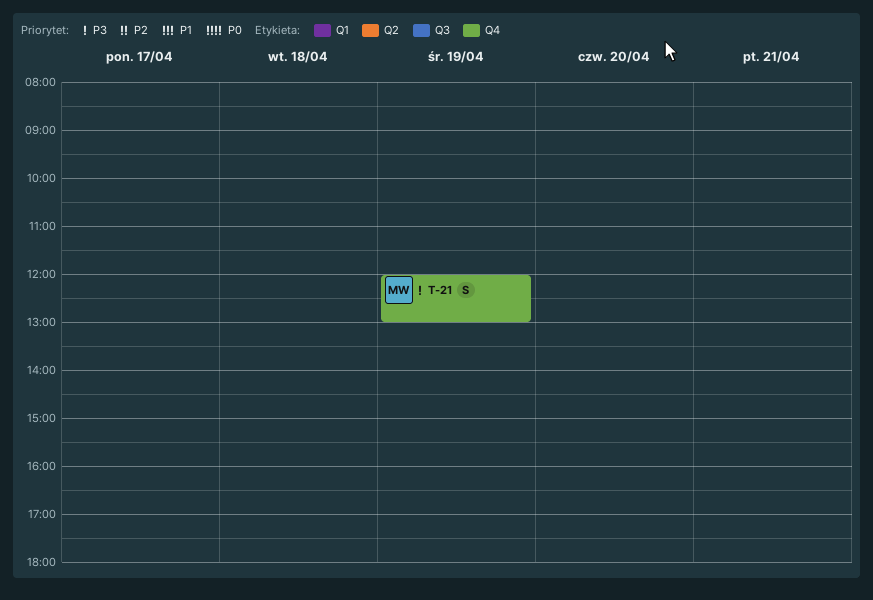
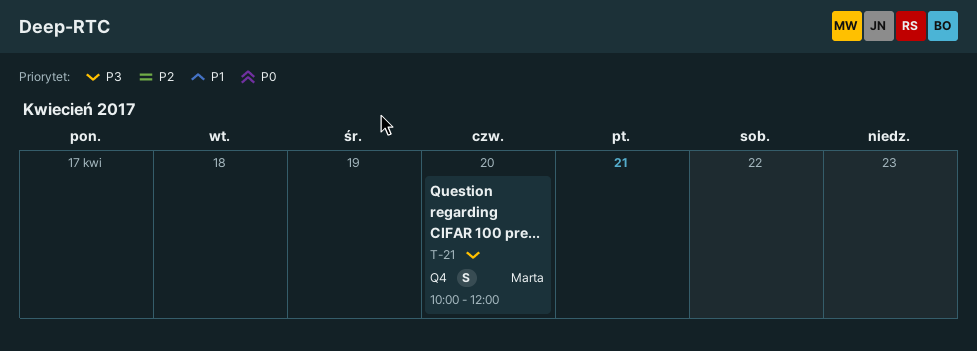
T-21, day: Apr 19 -> Apr 20
T-21, begins: 12:00 -> 10:00
T-21, ends: 13:00 -> 12:00

